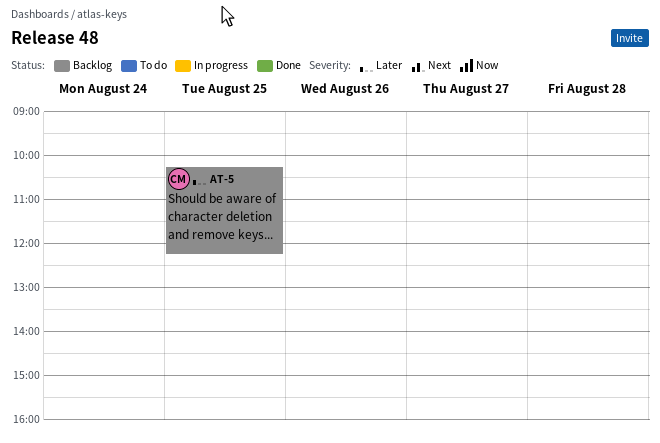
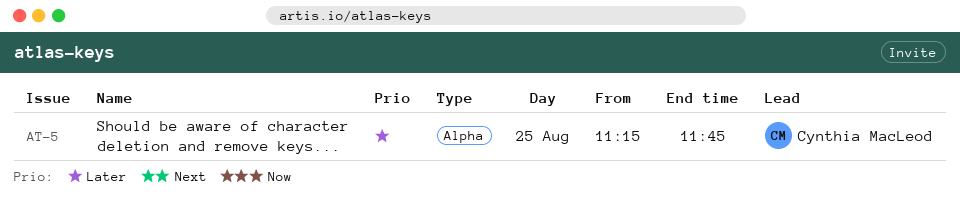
AT-5, begins: 10:15 -> 11:15
AT-5, ends: 12:15 -> 11:45

